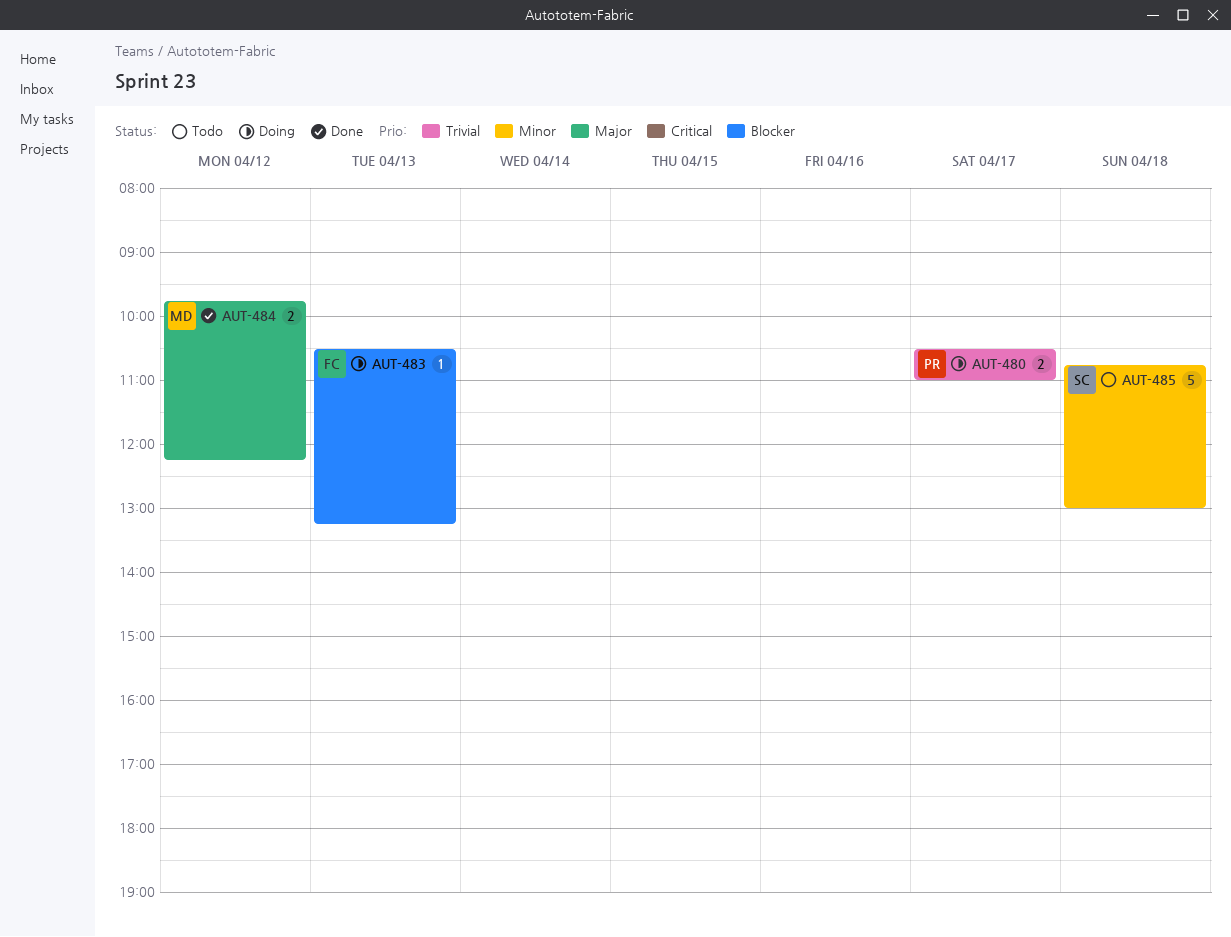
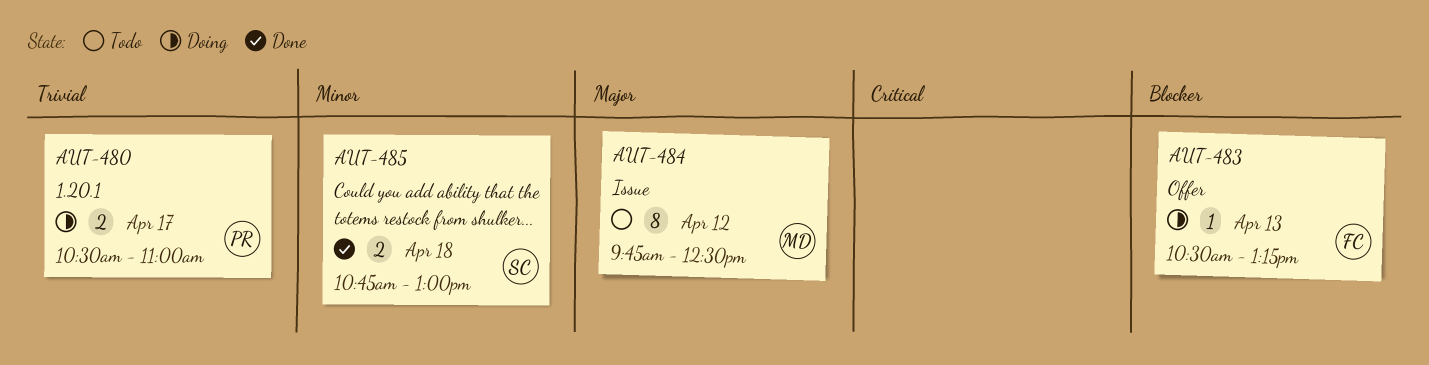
AUT-484, status: Done -> Todo
AUT-484, estimate: 2 -> 8
AUT-484, ends: 12:15 -> 12:30
AUT-485, status: Todo -> Done
AUT-485, estimate: 5 -> 2

